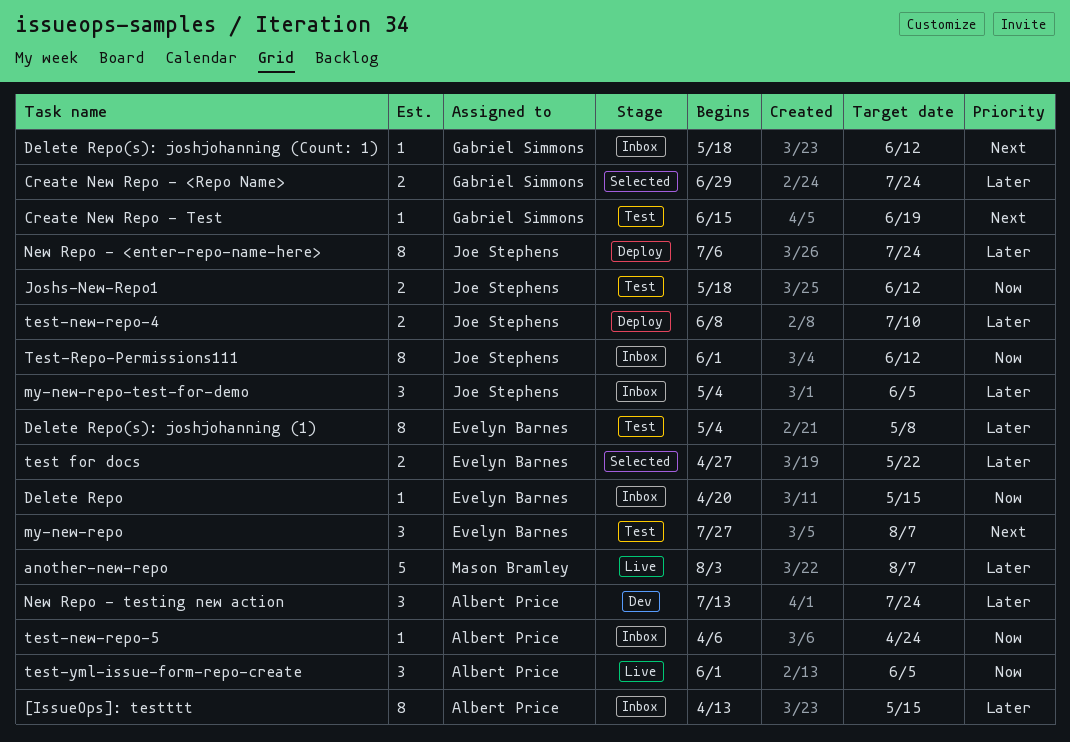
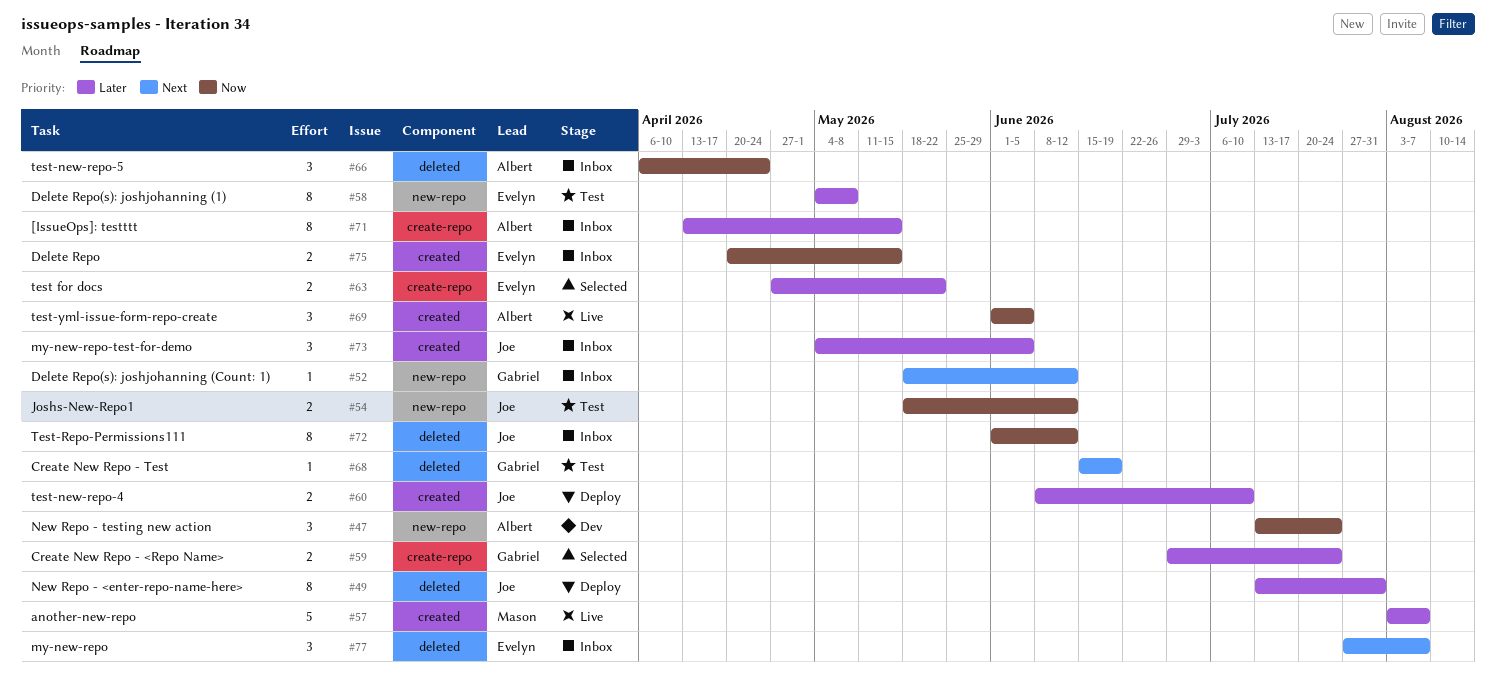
Delete Repo, estimate: 1 -> 2
my-new-repo, status: Test -> Inbox
New Repo - <enter-repo-name-here>, start: Jul 6 -> Jul 13
New Repo - <enter-repo-name-here>, due: Jul 24 -> Jul 31
New Repo - testing new action, priority: Later -> Now
test-new-repo-5, estimate: 1 -> 3

